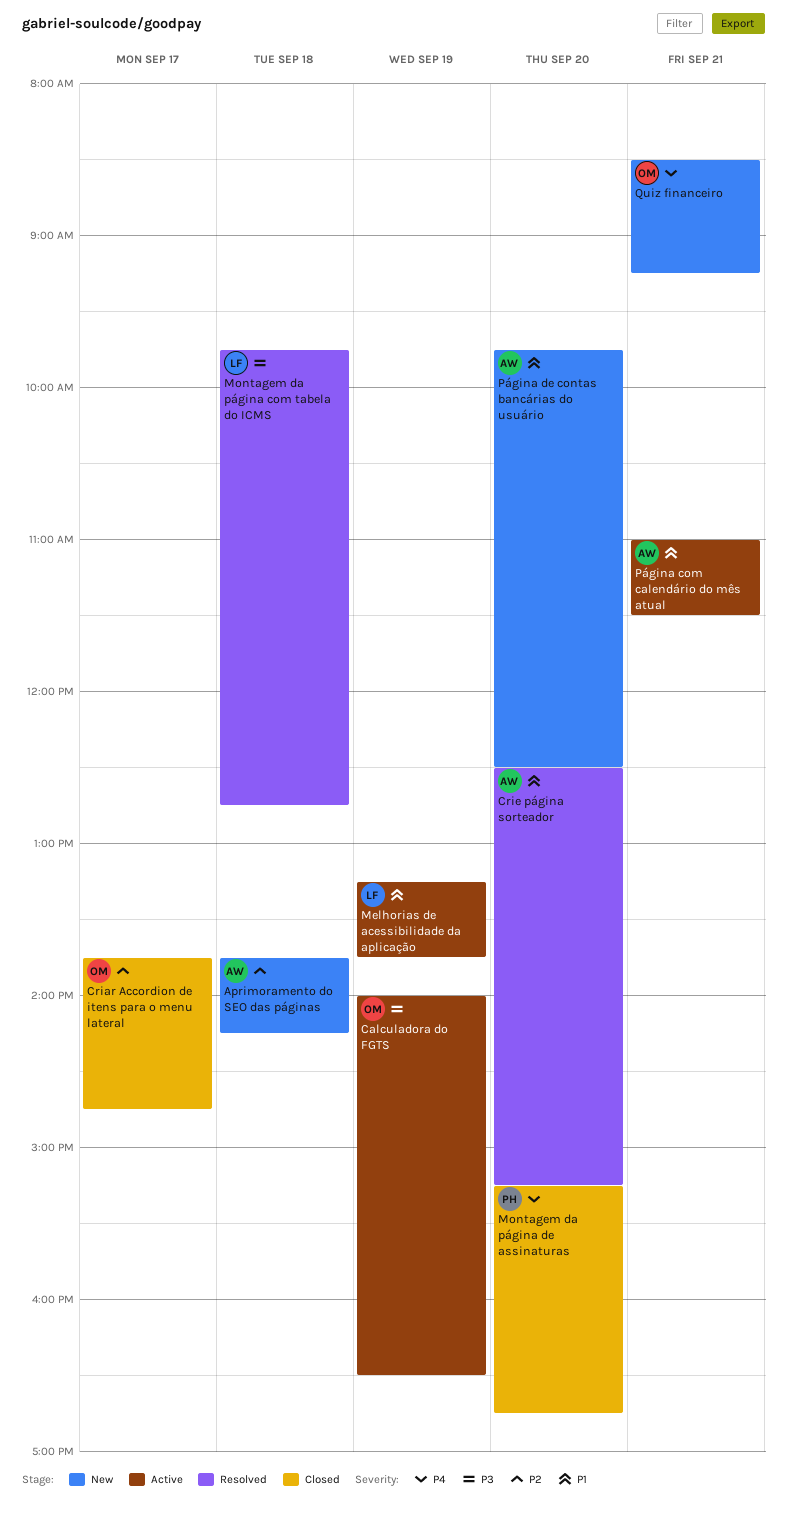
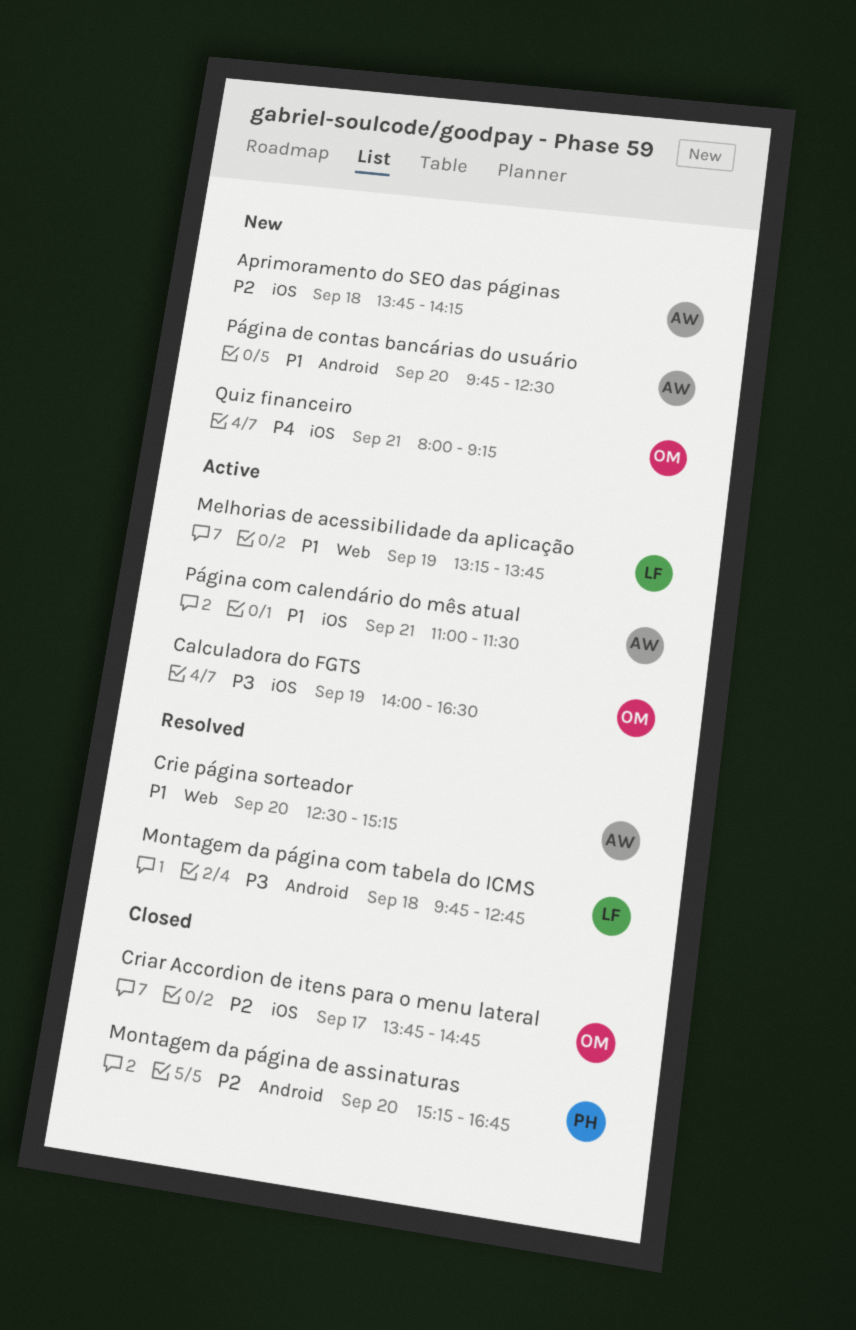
Montagem da página de assinaturas, priority: P4 -> P2
Quiz financeiro, begins: 08:30 -> 08:00

